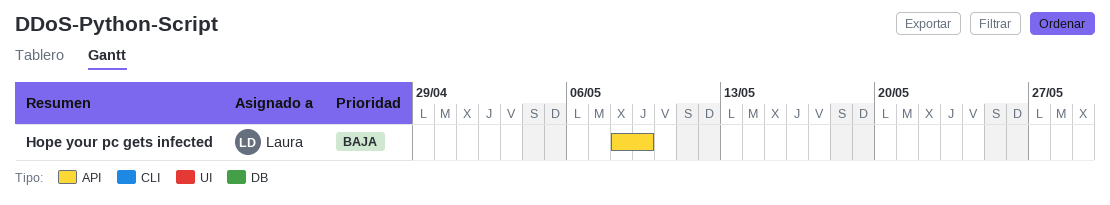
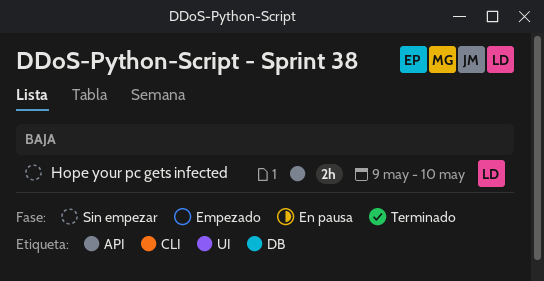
Hope your pc gets infected, start: May 8 -> May 9
Hope your pc gets infected, due: May 9 -> May 10

